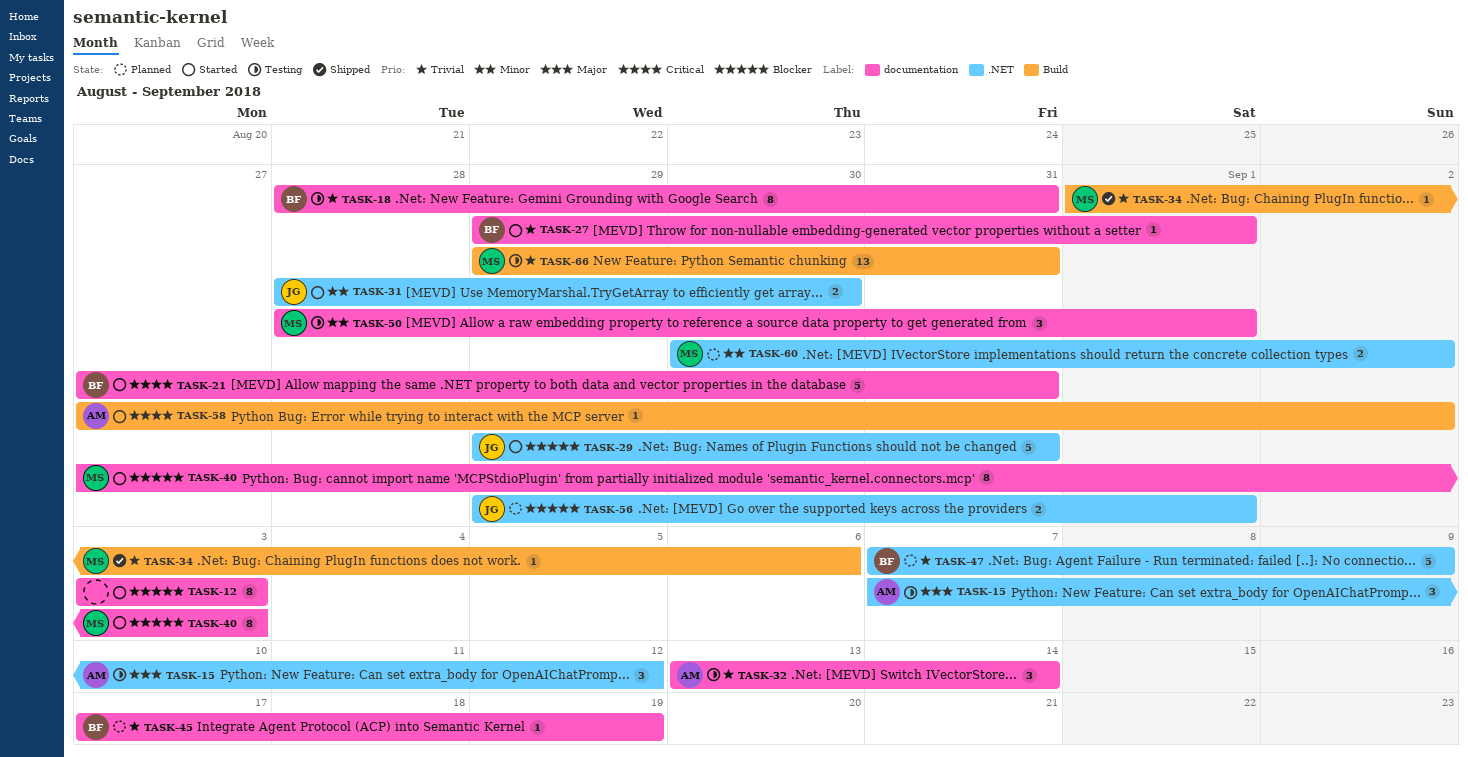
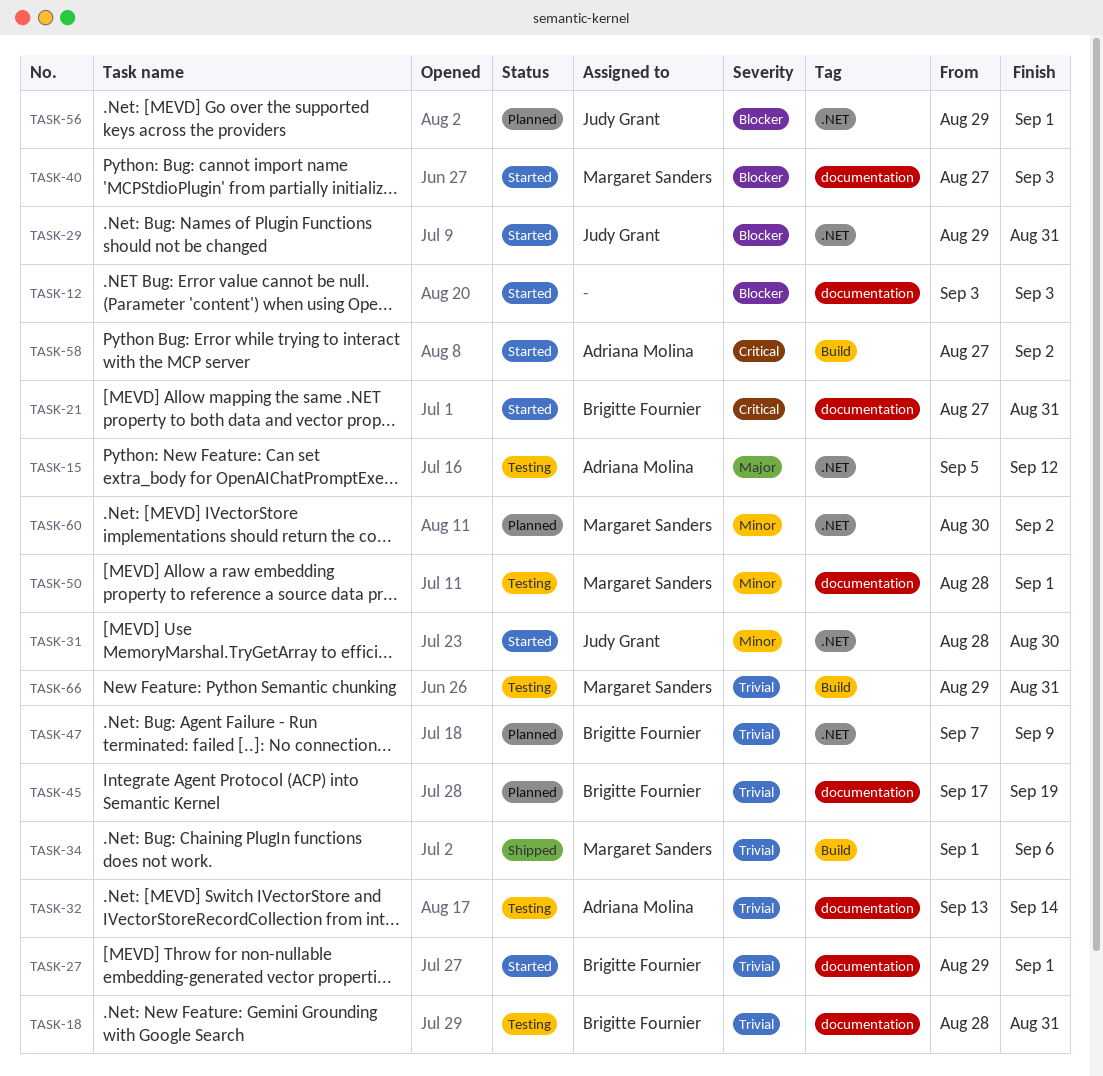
TASK-15, start: Sep 7 -> Sep 5

